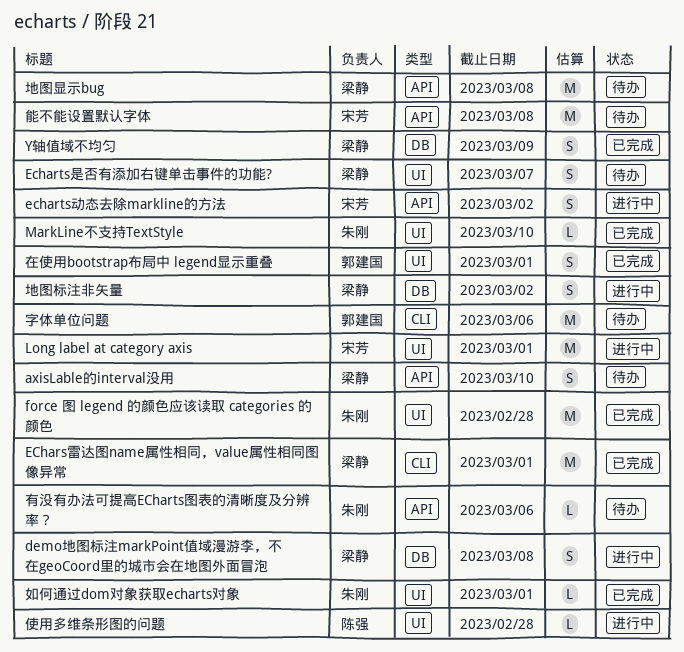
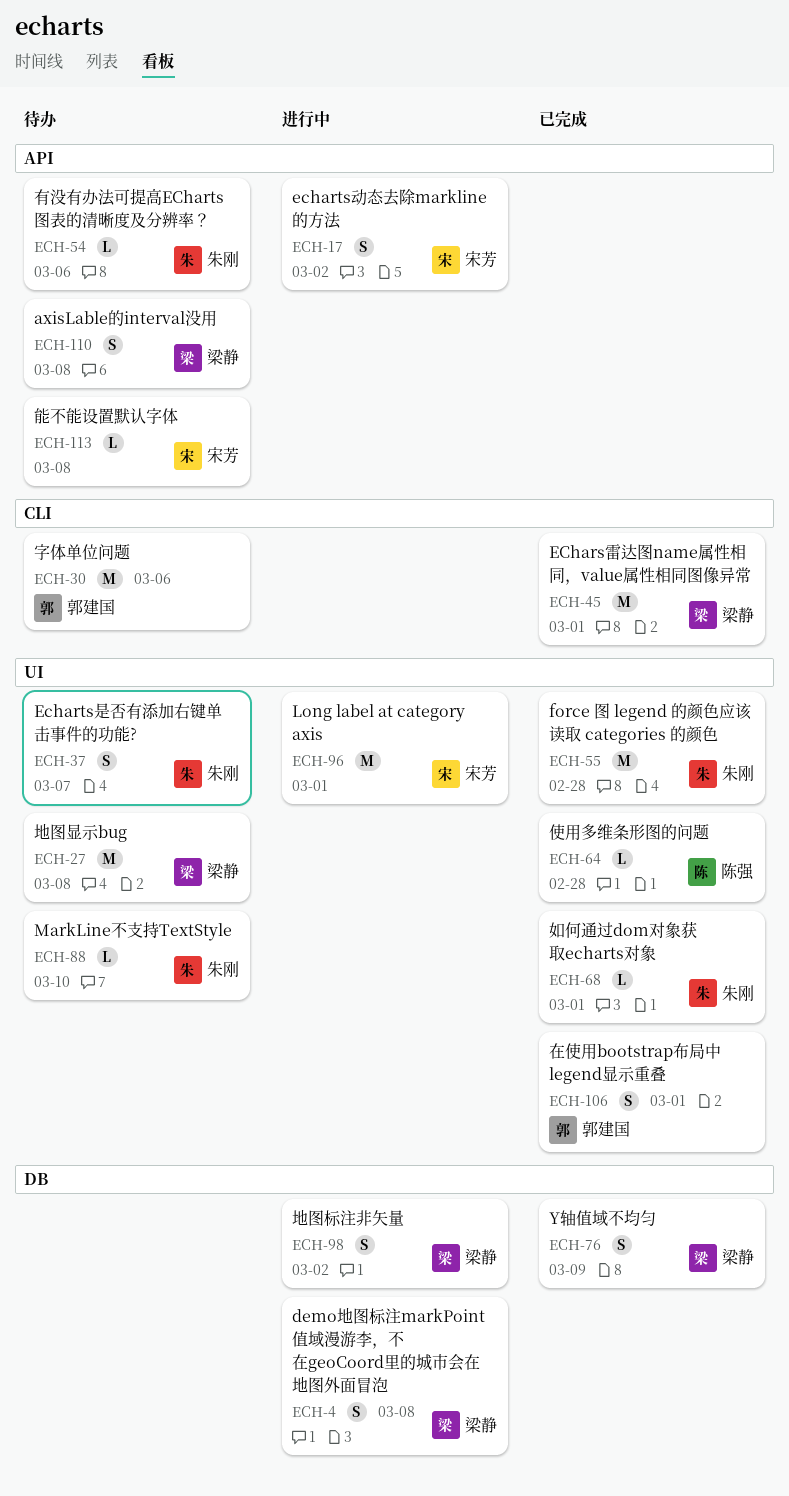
axisLable的interval没用, due: Mar 10 -> Mar 8
Echarts是否有添加右键单击事件的功能?, owner: 梁静 -> 朱刚
MarkLine不支持TextStyle, status: 已完成 -> 待办
使用多维条形图的问题, status: 进行中 -> 已完成
地图显示bug, label: API -> UI
能不能设置默认字体, estimate: M -> L

